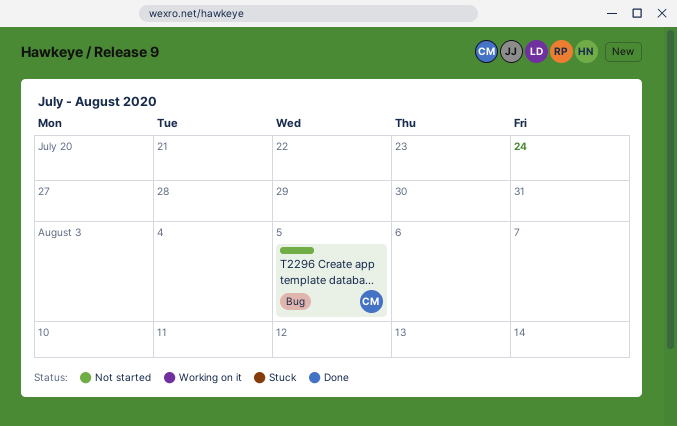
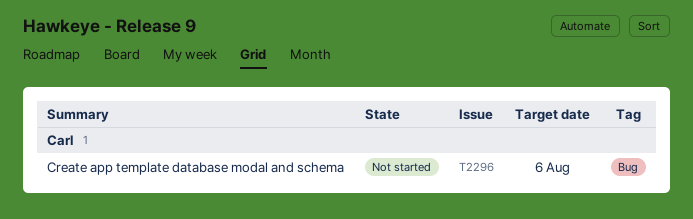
T2296, due: Aug 5 -> Aug 6

